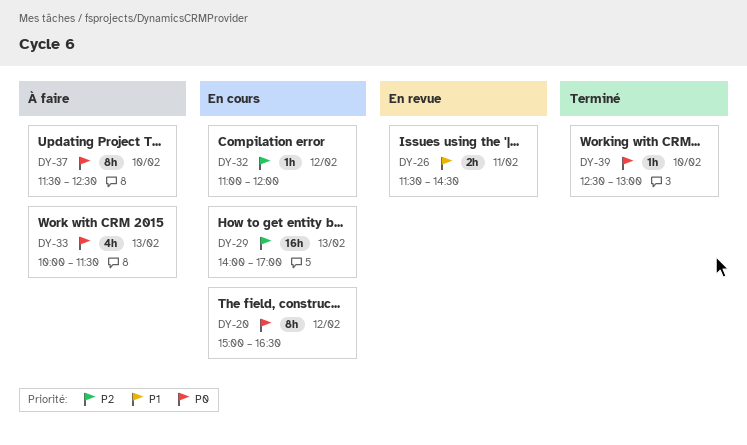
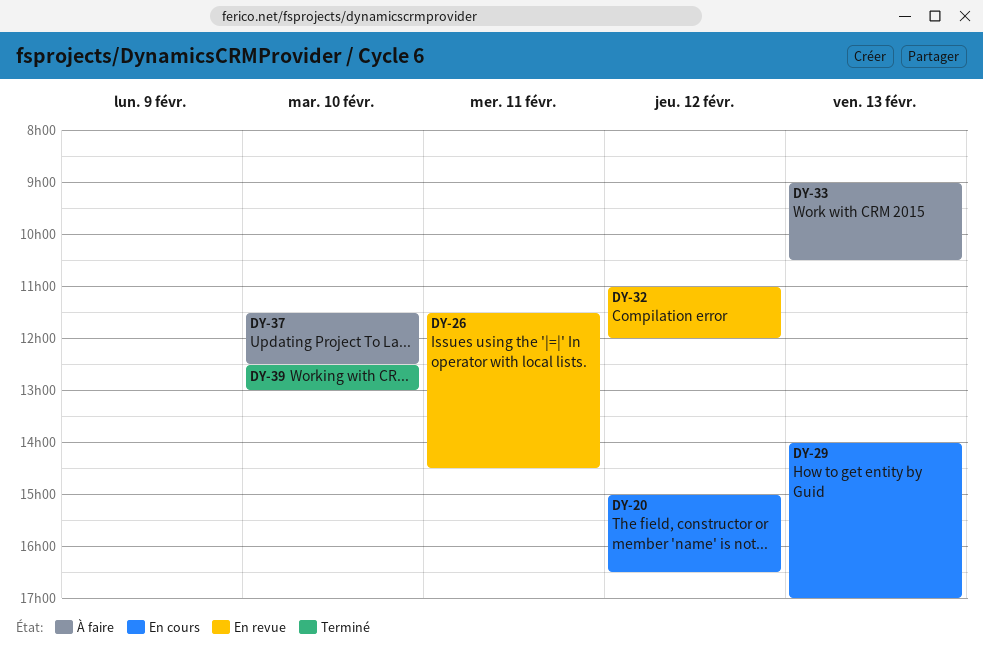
DY-32, status: En cours -> En revue
DY-33, begins: 10:00 -> 09:00
DY-33, ends: 11:30 -> 10:30

